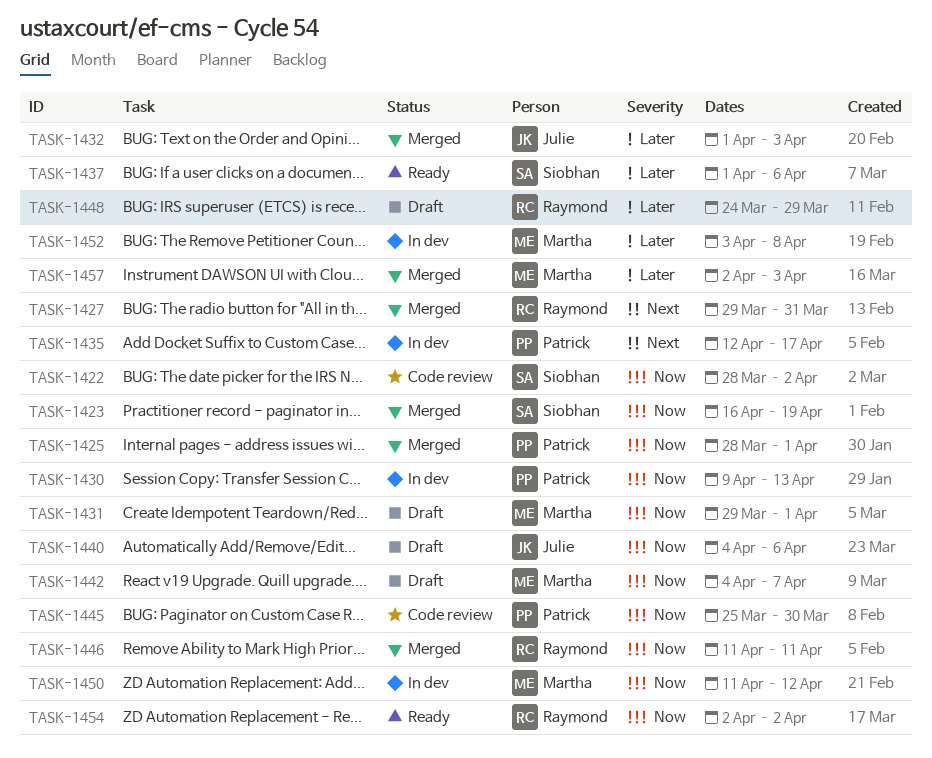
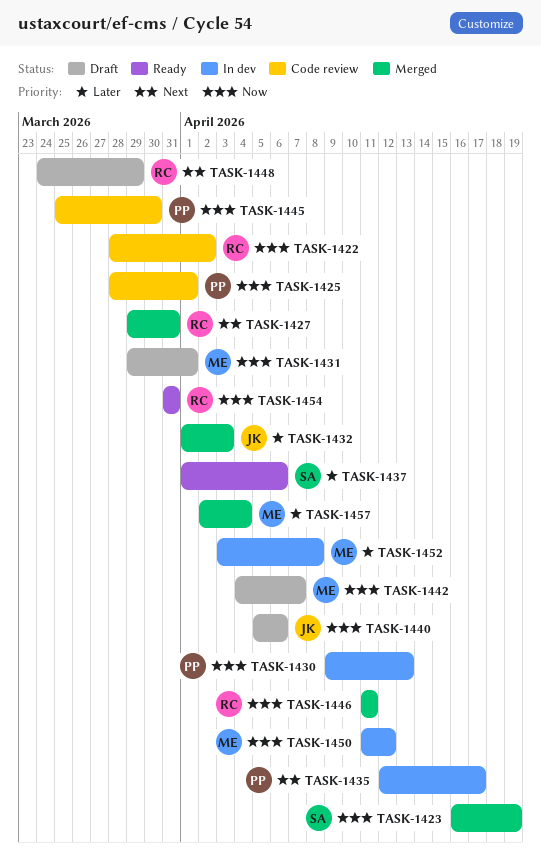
TASK-1422, owner: Siobhan -> Raymond
TASK-1425, status: Merged -> Code review
TASK-1440, start: Apr 4 -> Apr 5
TASK-1448, priority: Later -> Next
TASK-1454, start: Apr 2 -> Mar 31
TASK-1454, due: Apr 2 -> Mar 31
TASK-1457, due: Apr 3 -> Apr 4

